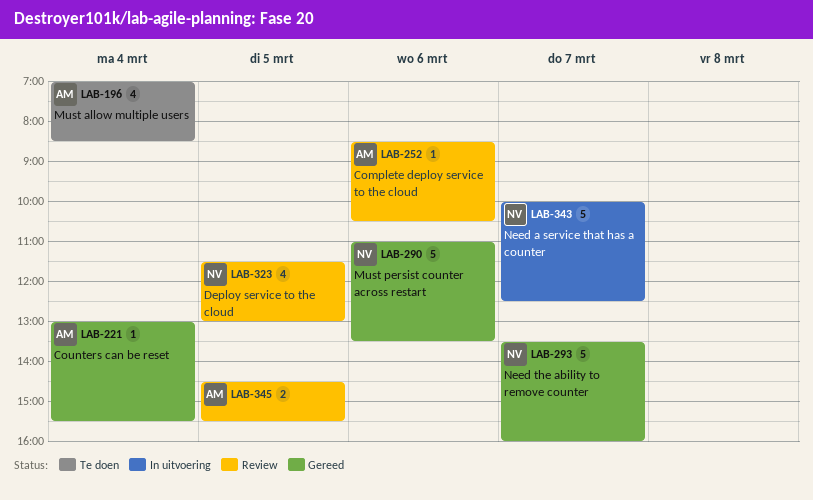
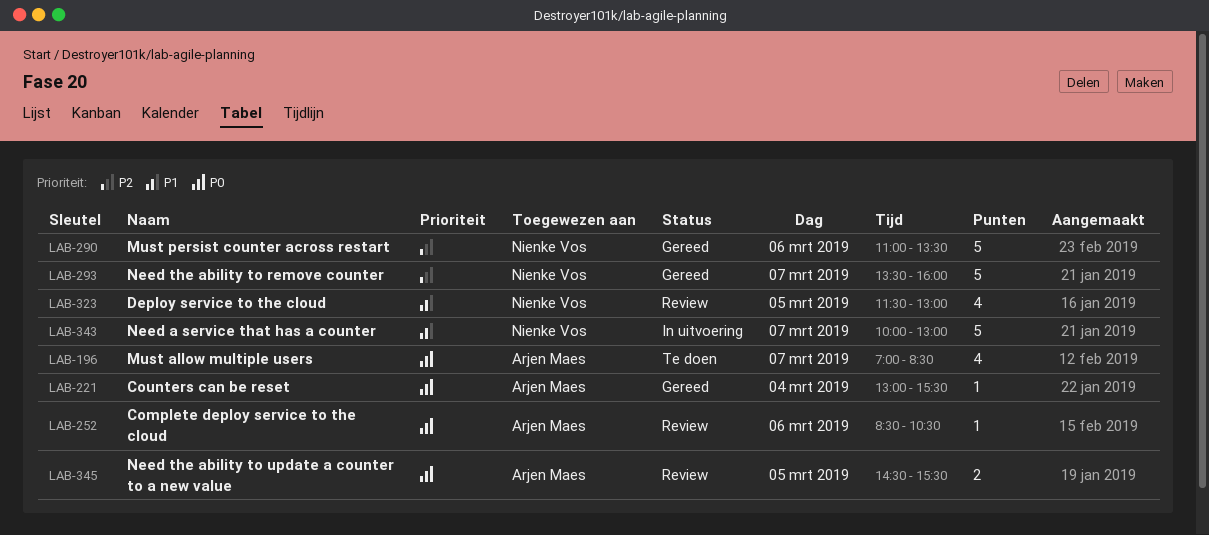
LAB-196, day: Mar 4 -> Mar 7
LAB-343, ends: 12:30 -> 13:00

